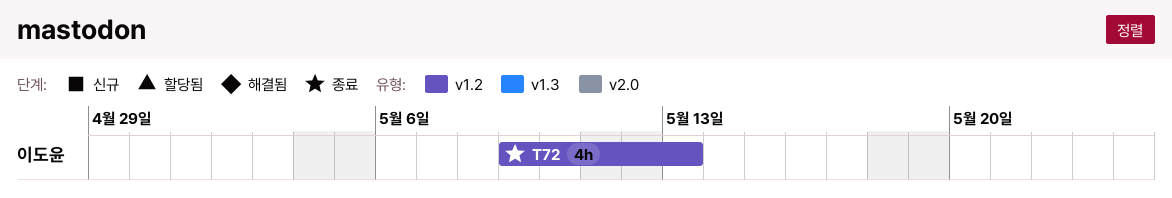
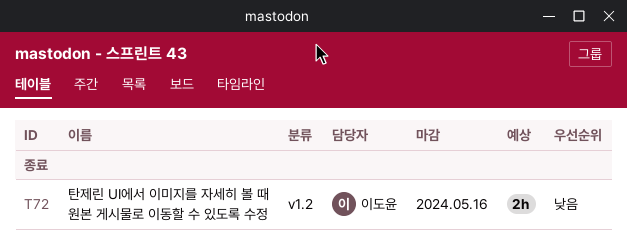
T72, estimate: 4h -> 2h
T72, due: May 13 -> May 16

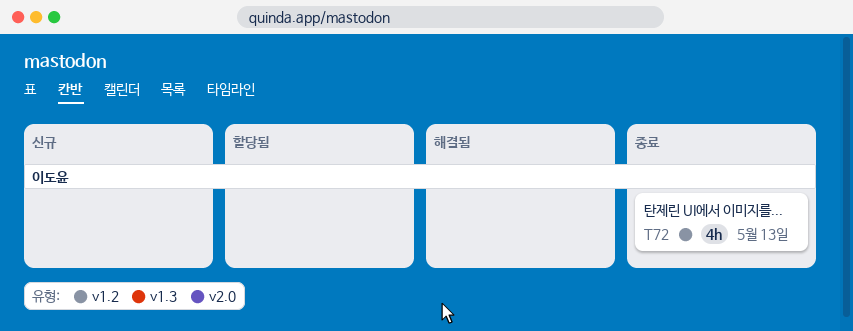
T72, estimate: 2h -> 4h
T72, due: May 16 -> May 13

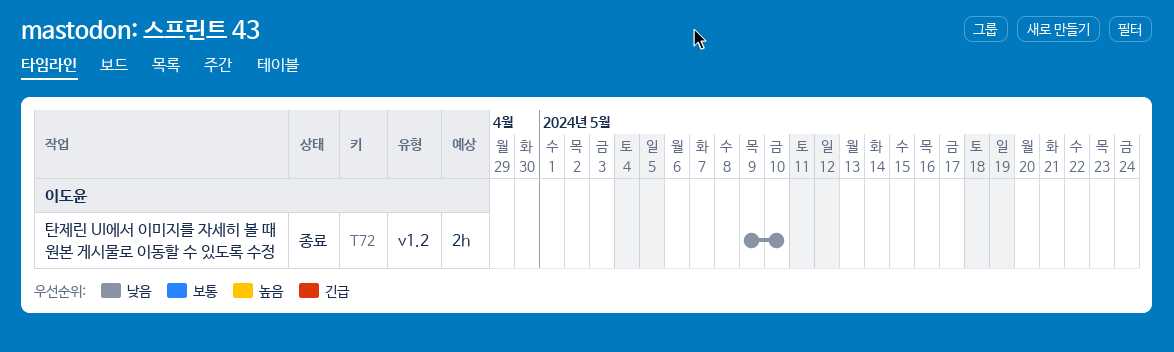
T72, estimate: 4h -> 2h
T72, due: May 13 -> May 10

